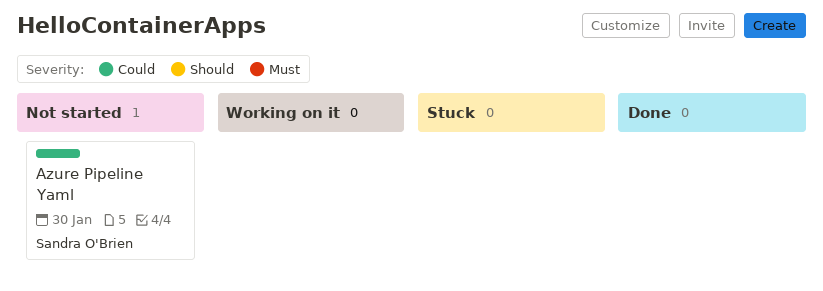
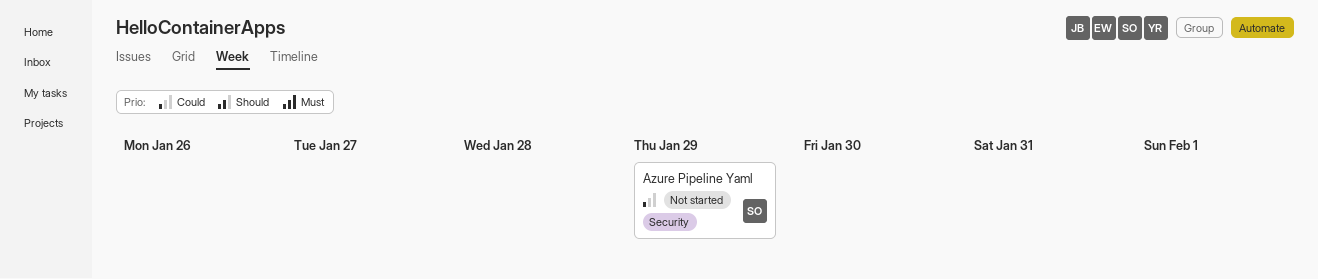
Azure Pipeline Yaml, due: Jan 30 -> Jan 29

